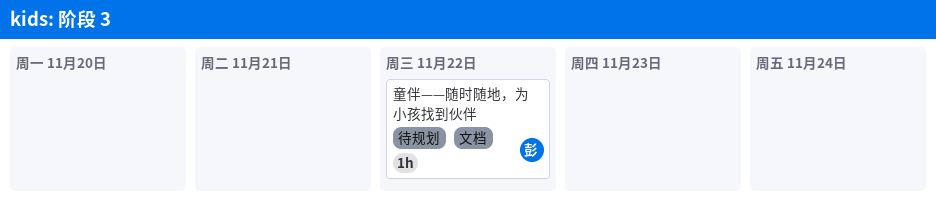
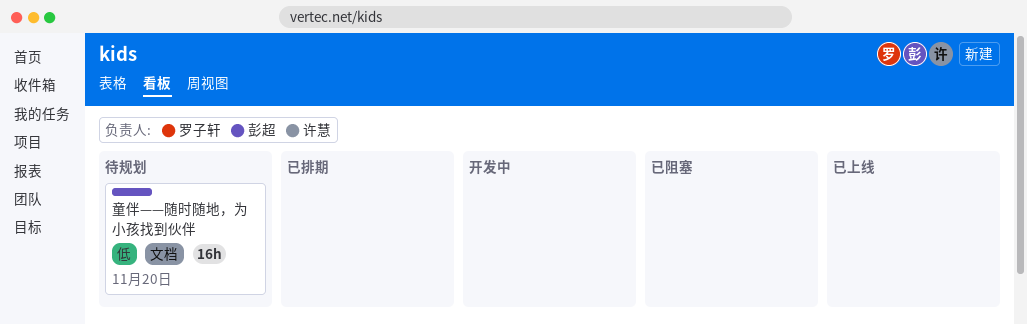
童伴——随时随地，为小孩找到伙伴, estimate: 1h -> 16h
童伴——随时随地，为小孩找到伙伴, due: Nov 22 -> Nov 20

